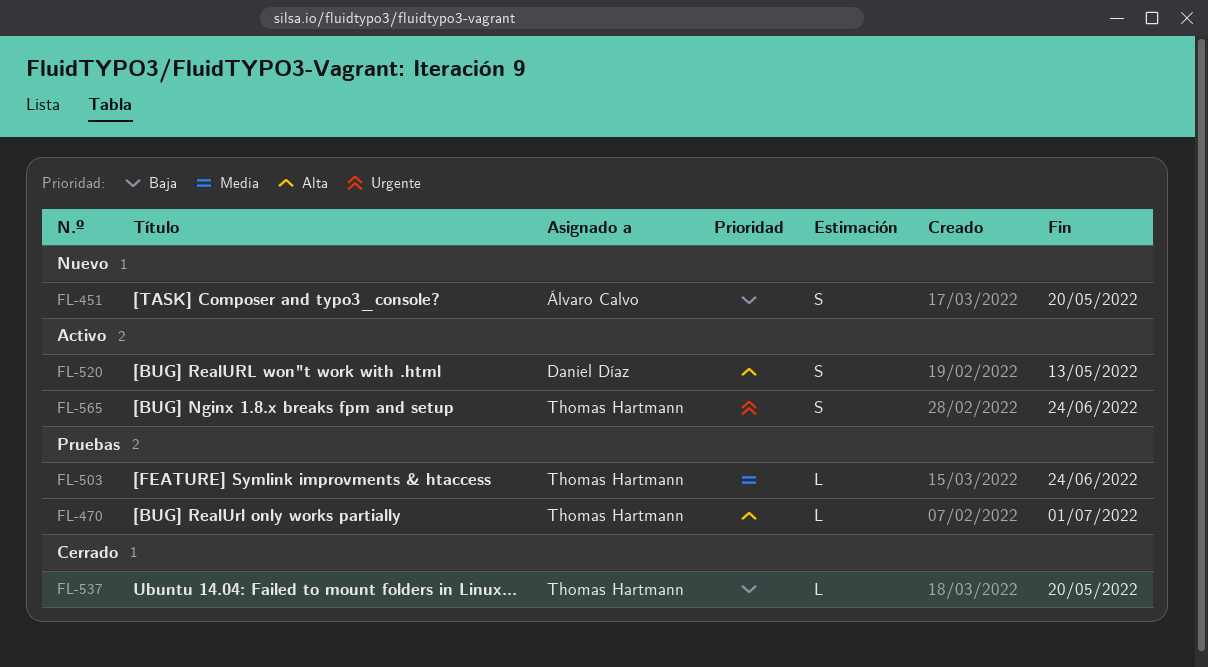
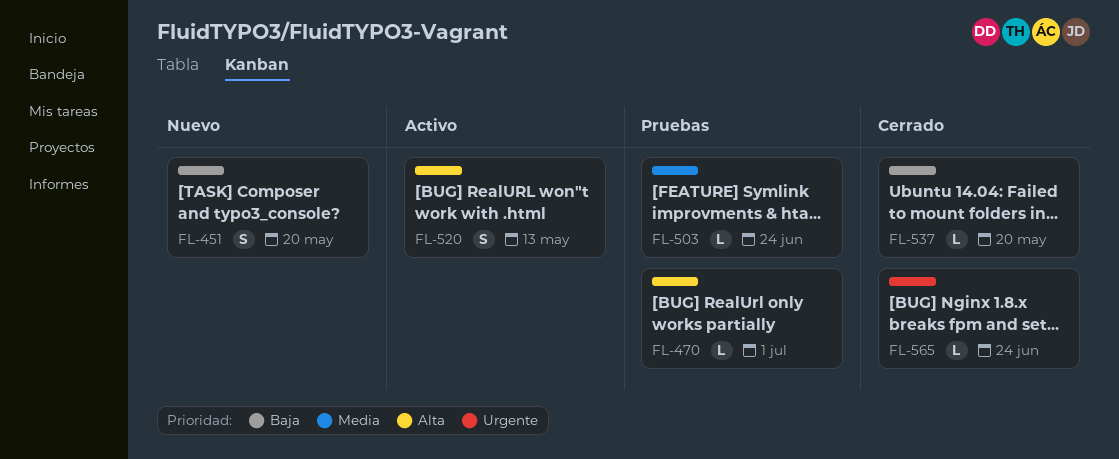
FL-565, status: Activo -> Cerrado
FL-565, estimate: S -> L

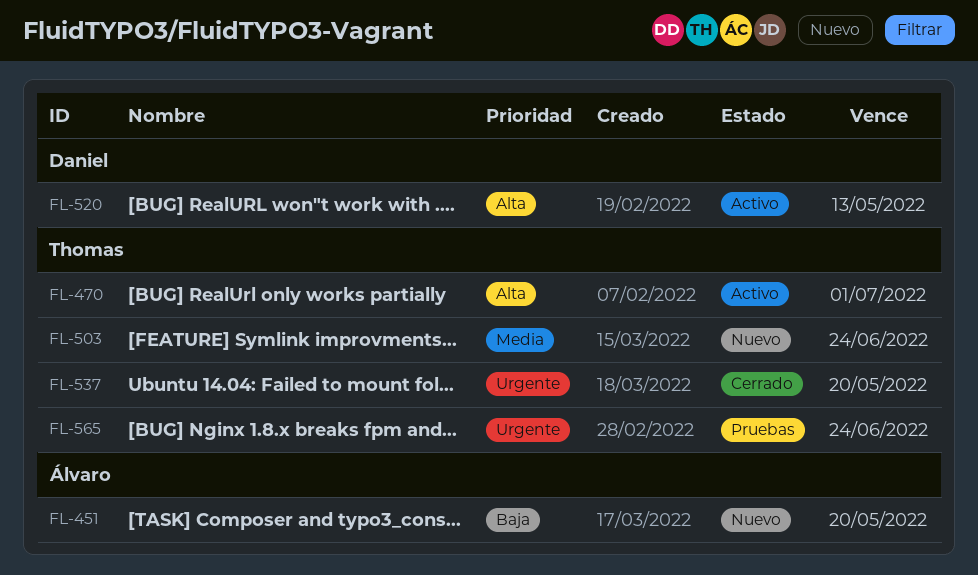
FL-470, status: Pruebas -> Activo
FL-503, status: Pruebas -> Nuevo
FL-537, priority: Baja -> Urgente
FL-565, status: Cerrado -> Pruebas

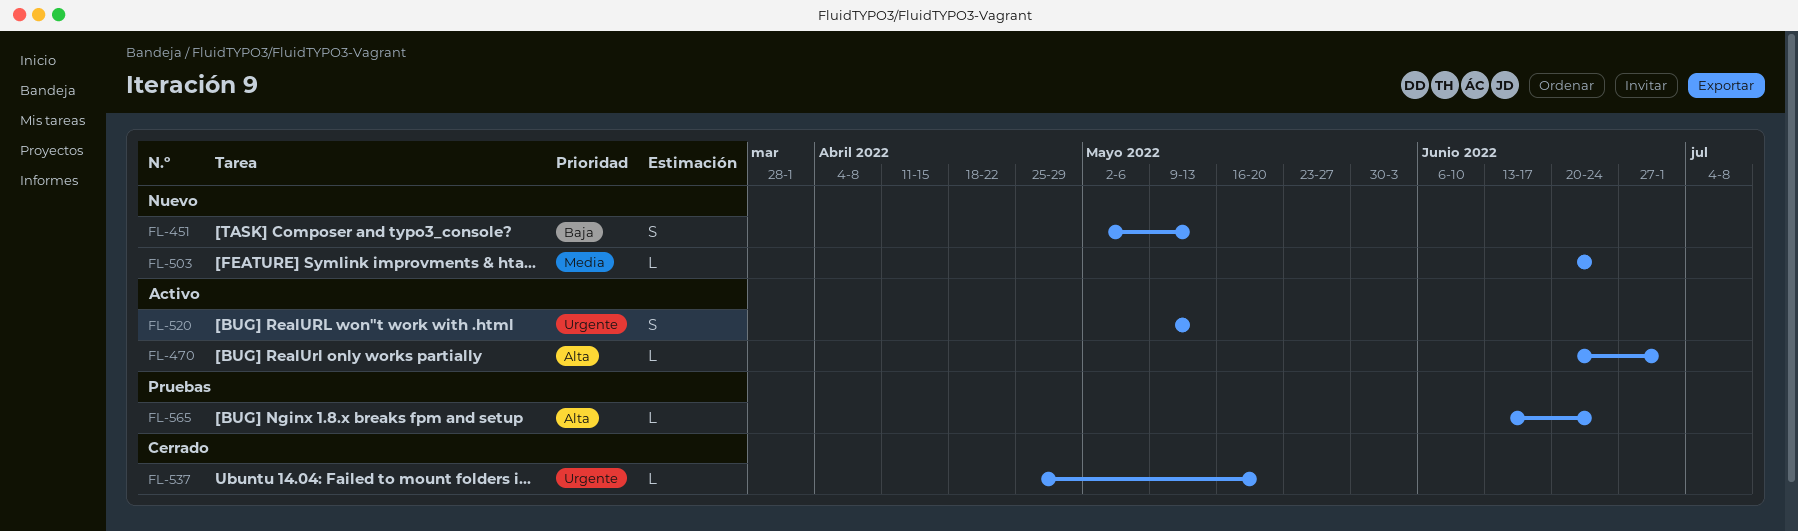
FL-451, due: May 20 -> May 13
FL-520, priority: Alta -> Urgente
FL-565, priority: Urgente -> Alta

